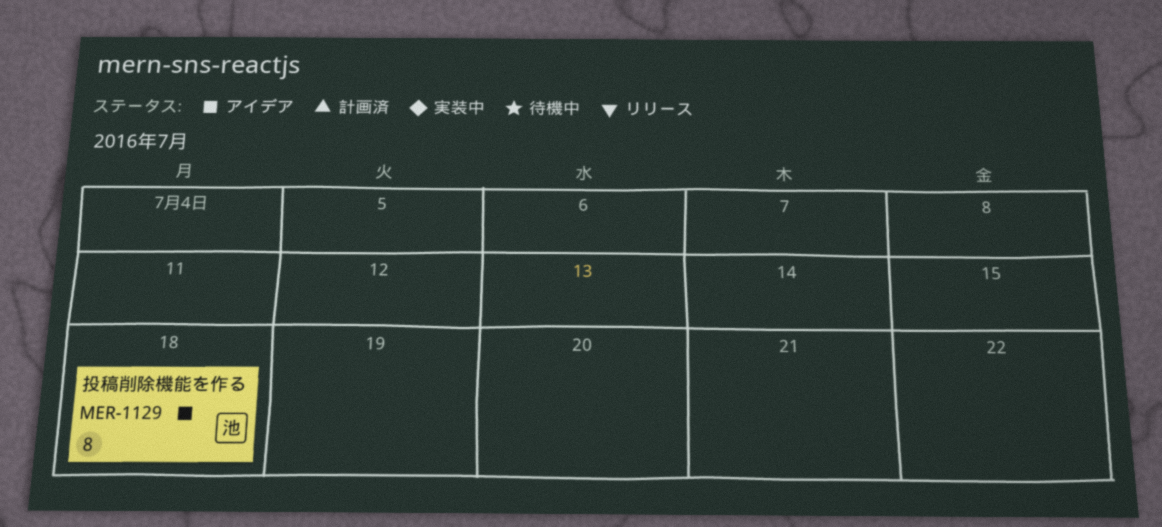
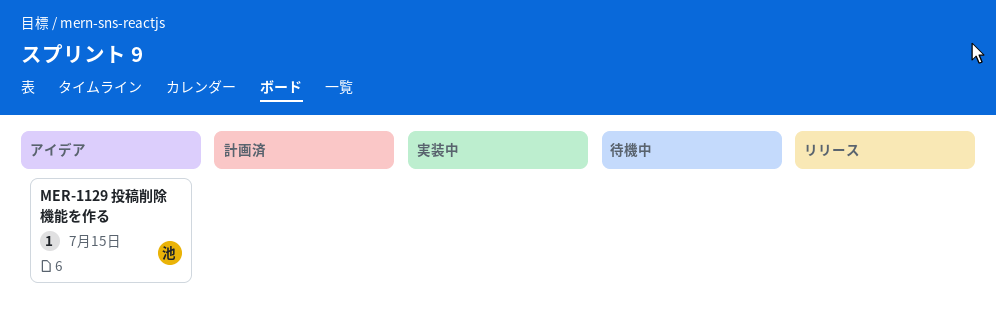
MER-1129, estimate: 8 -> 1
MER-1129, due: Jul 18 -> Jul 15

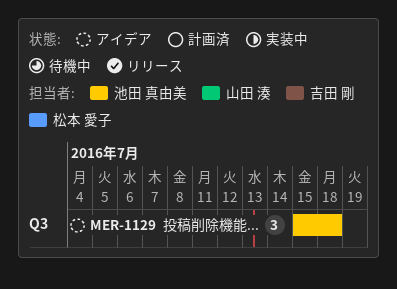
MER-1129, estimate: 1 -> 3
MER-1129, due: Jul 15 -> Jul 18

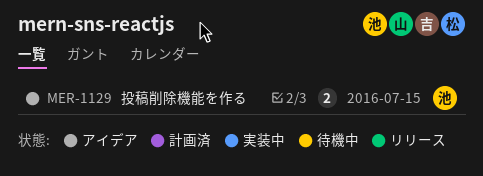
MER-1129, estimate: 3 -> 2
MER-1129, due: Jul 18 -> Jul 15

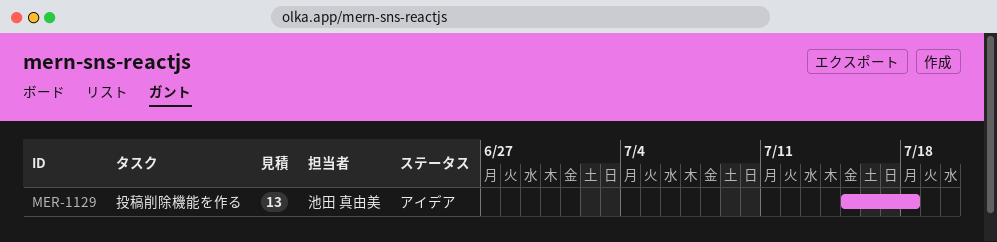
MER-1129, estimate: 2 -> 13
MER-1129, due: Jul 15 -> Jul 18

